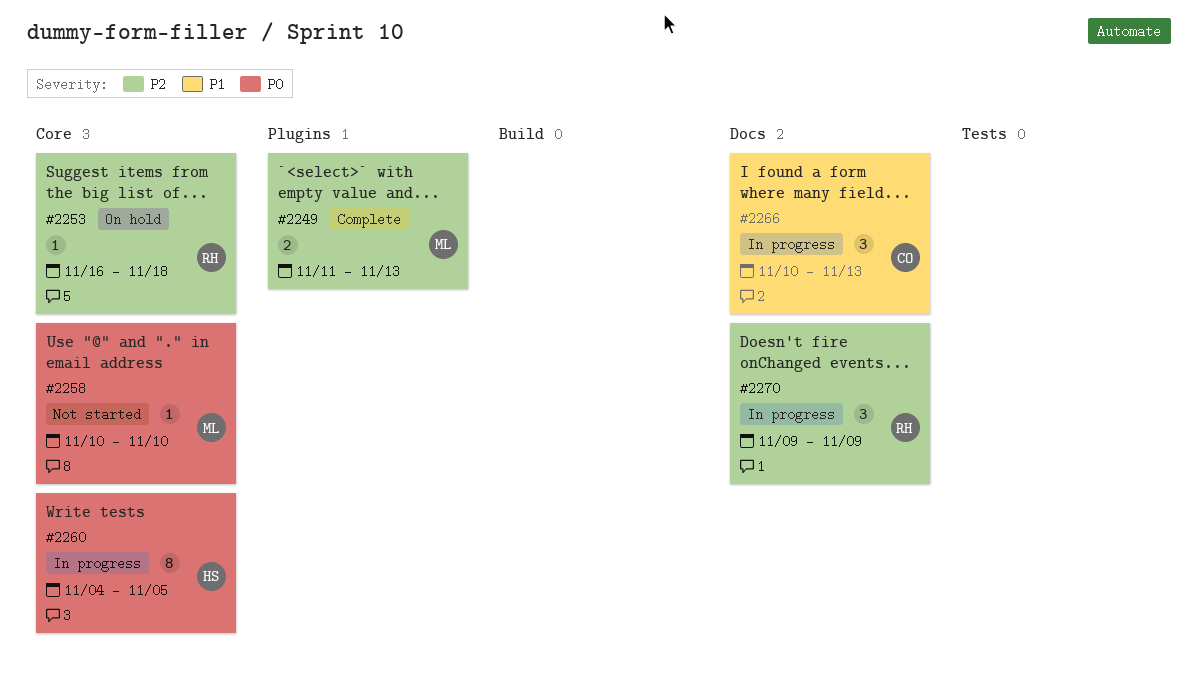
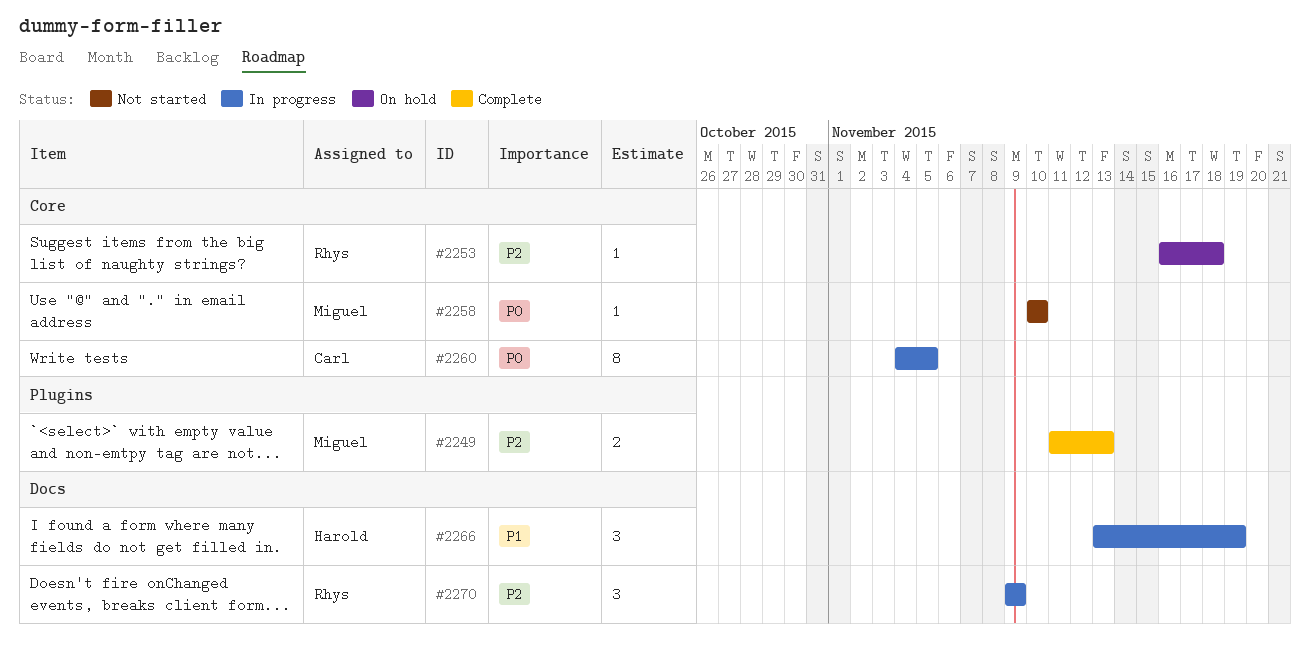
#2260, owner: Harold -> Carl
#2266, owner: Carl -> Harold
#2266, start: Nov 10 -> Nov 13
#2266, due: Nov 13 -> Nov 19

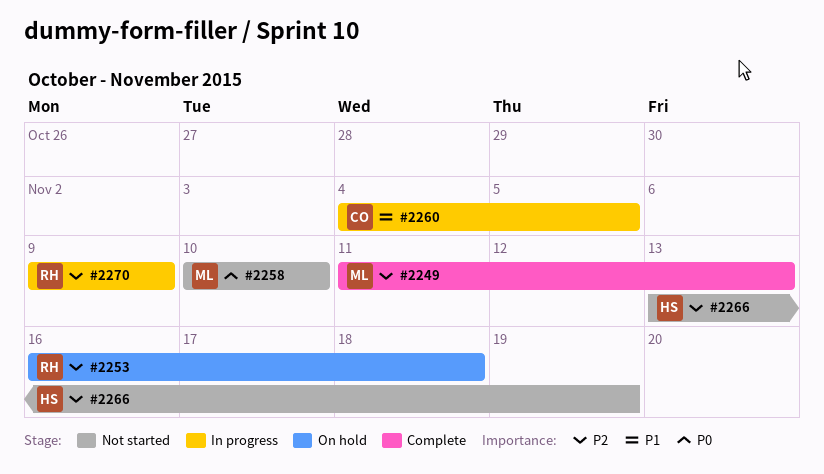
#2260, priority: P0 -> P1
#2266, status: In progress -> Not started
#2266, priority: P1 -> P2

